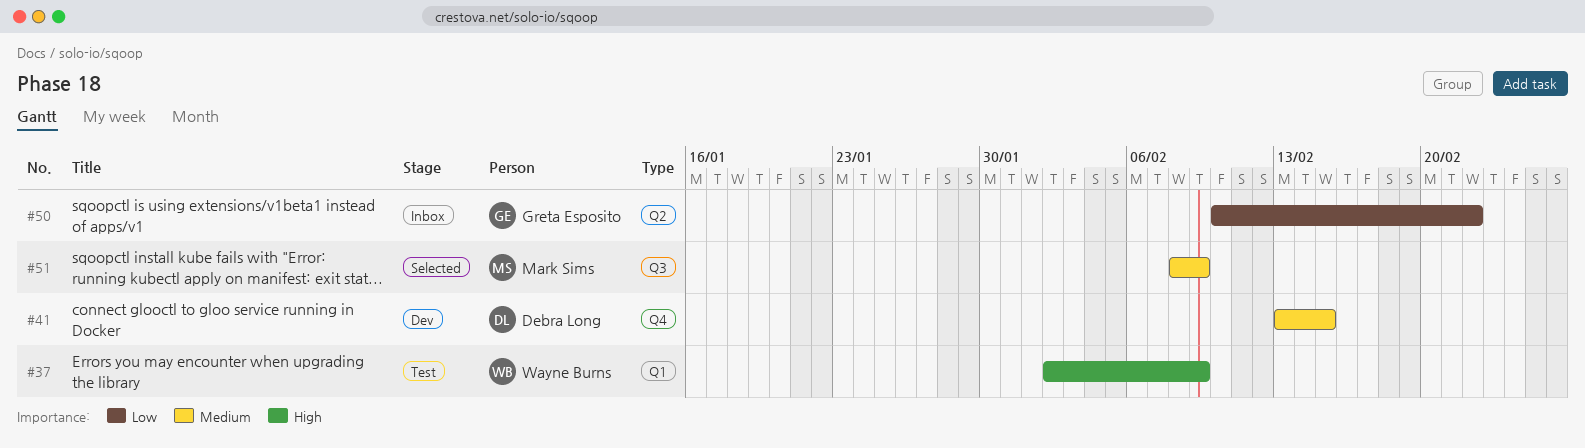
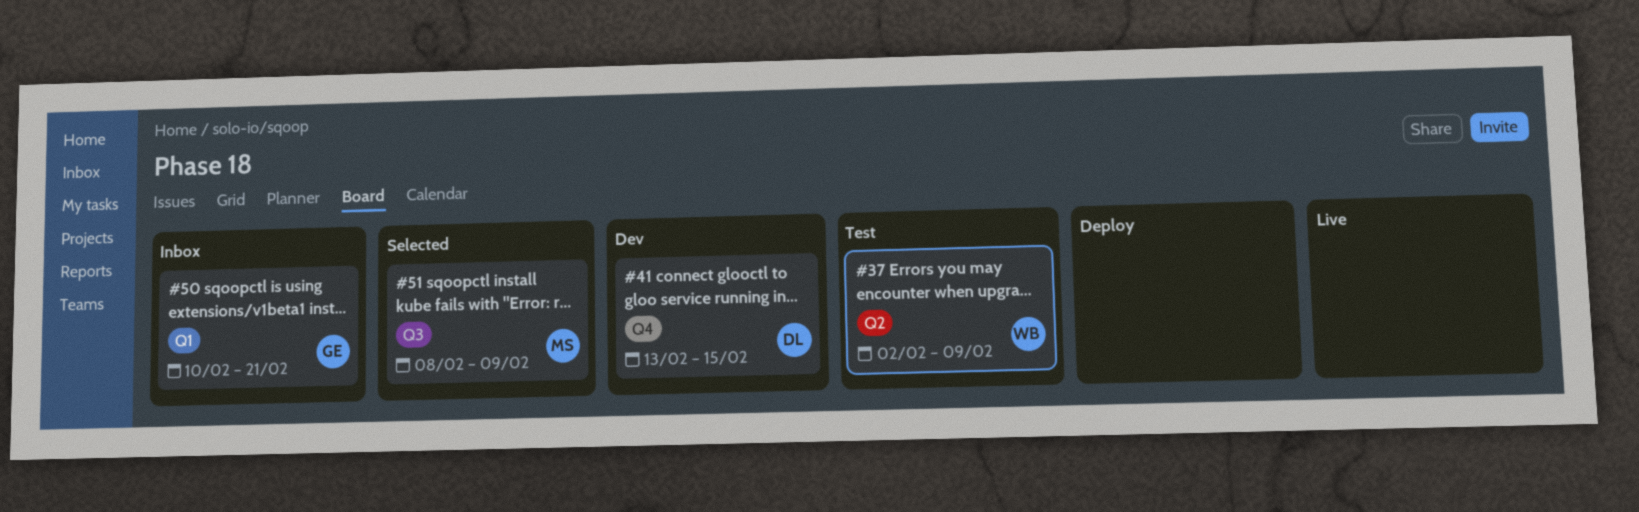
#37, label: Q1 -> Q2
#50, label: Q2 -> Q1
#50, due: Feb 22 -> Feb 21

